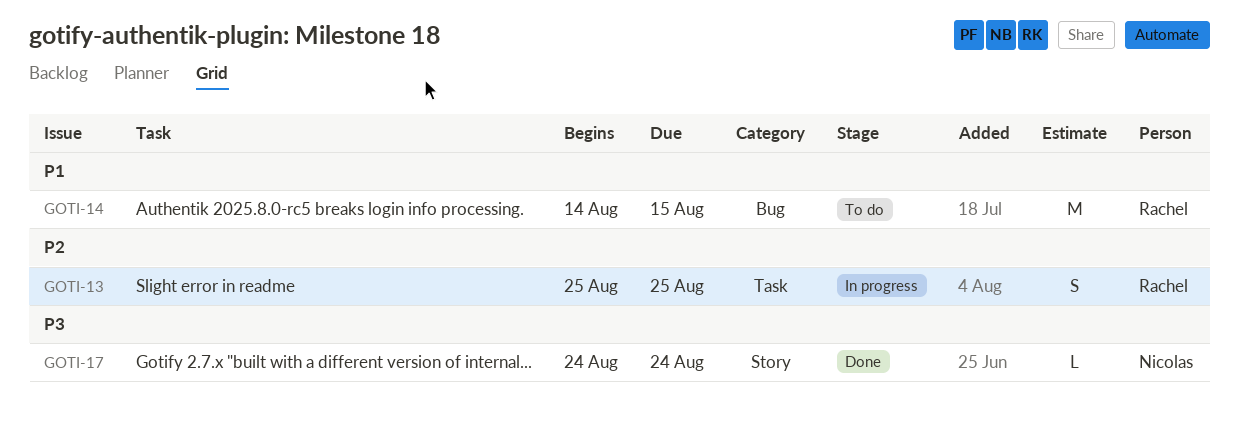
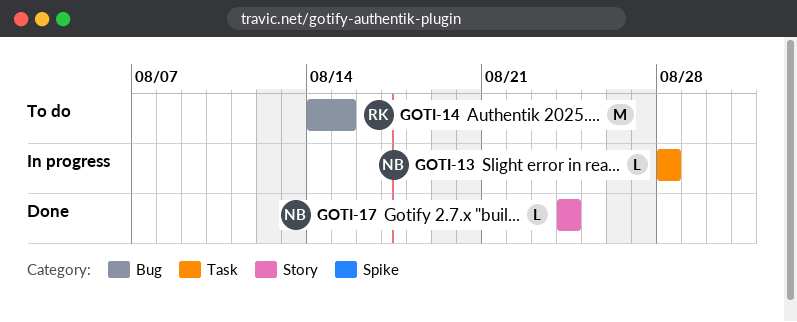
GOTI-13, owner: Rachel -> Nicolas
GOTI-13, estimate: S -> L
GOTI-13, start: Aug 25 -> Aug 28
GOTI-13, due: Aug 25 -> Aug 28

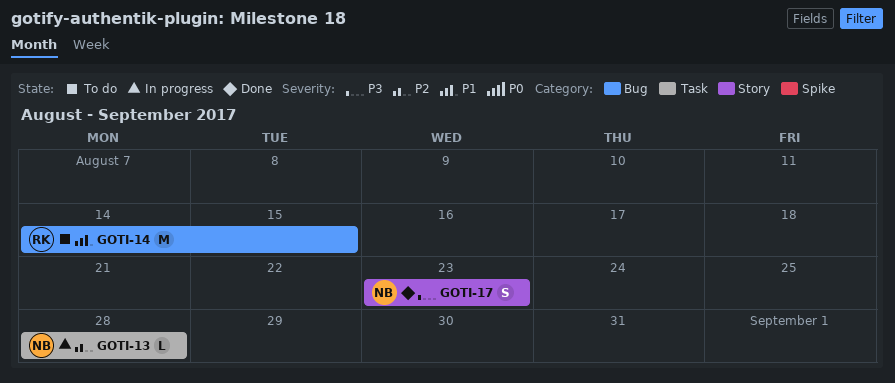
GOTI-17, estimate: L -> S
GOTI-17, start: Aug 24 -> Aug 23
GOTI-17, due: Aug 24 -> Aug 23

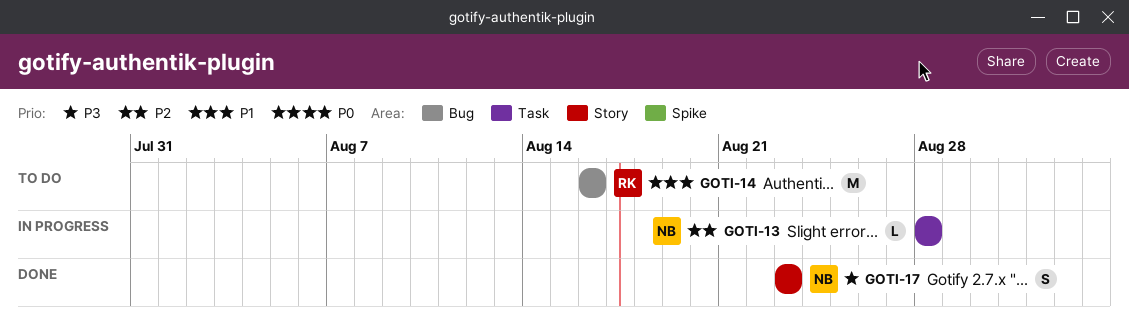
GOTI-14, start: Aug 14 -> Aug 16
GOTI-14, due: Aug 15 -> Aug 16

